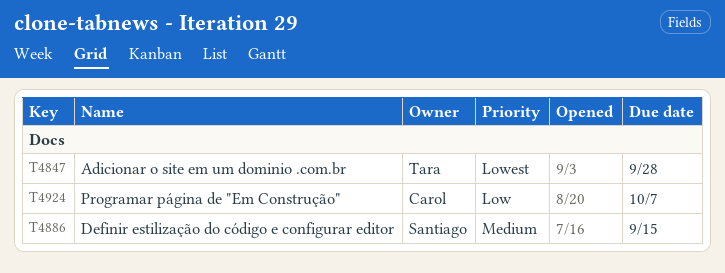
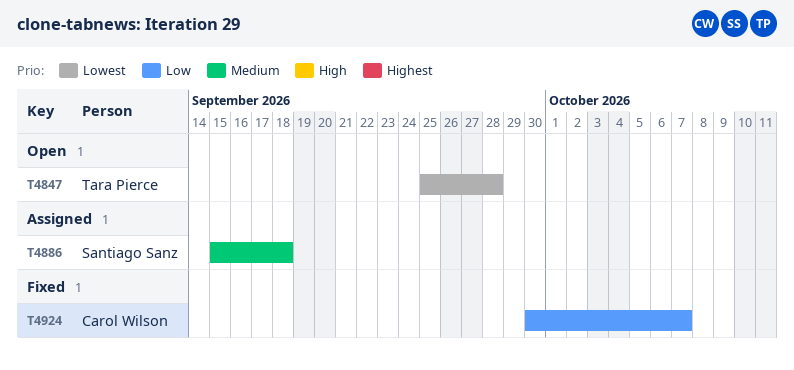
T4886, due: Sep 15 -> Sep 18

